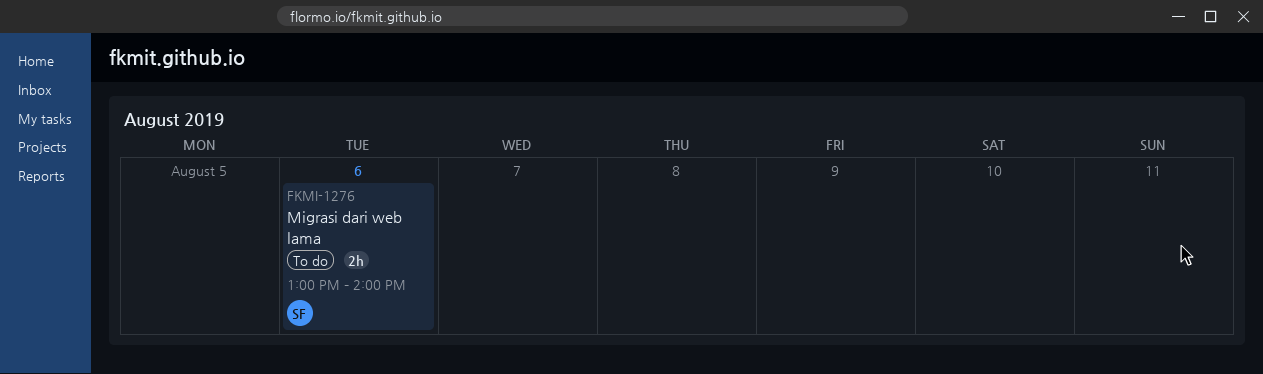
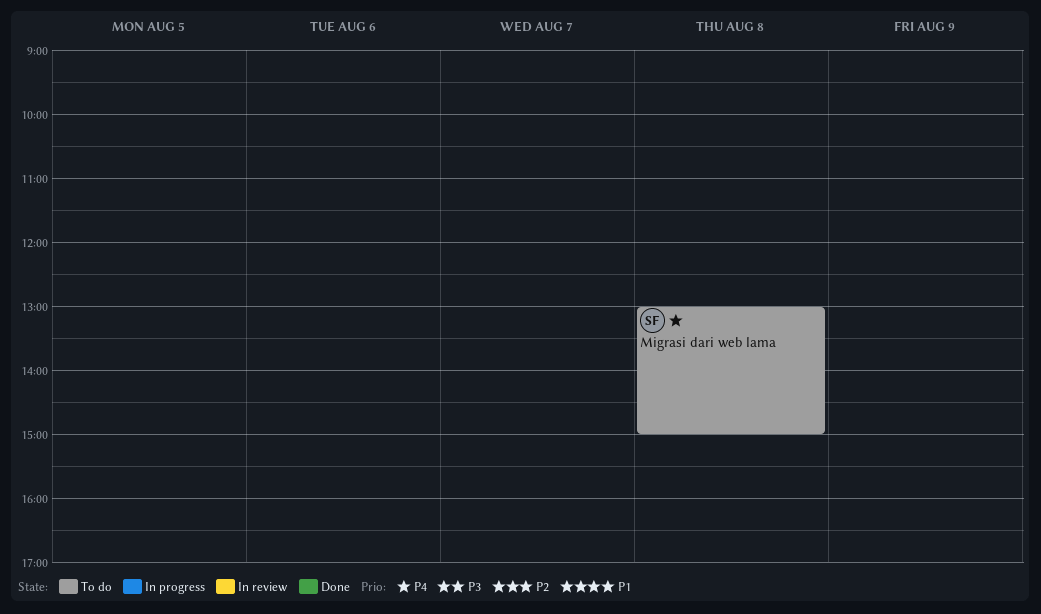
Migrasi dari web lama, day: Aug 6 -> Aug 8
Migrasi dari web lama, ends: 14:00 -> 15:00

